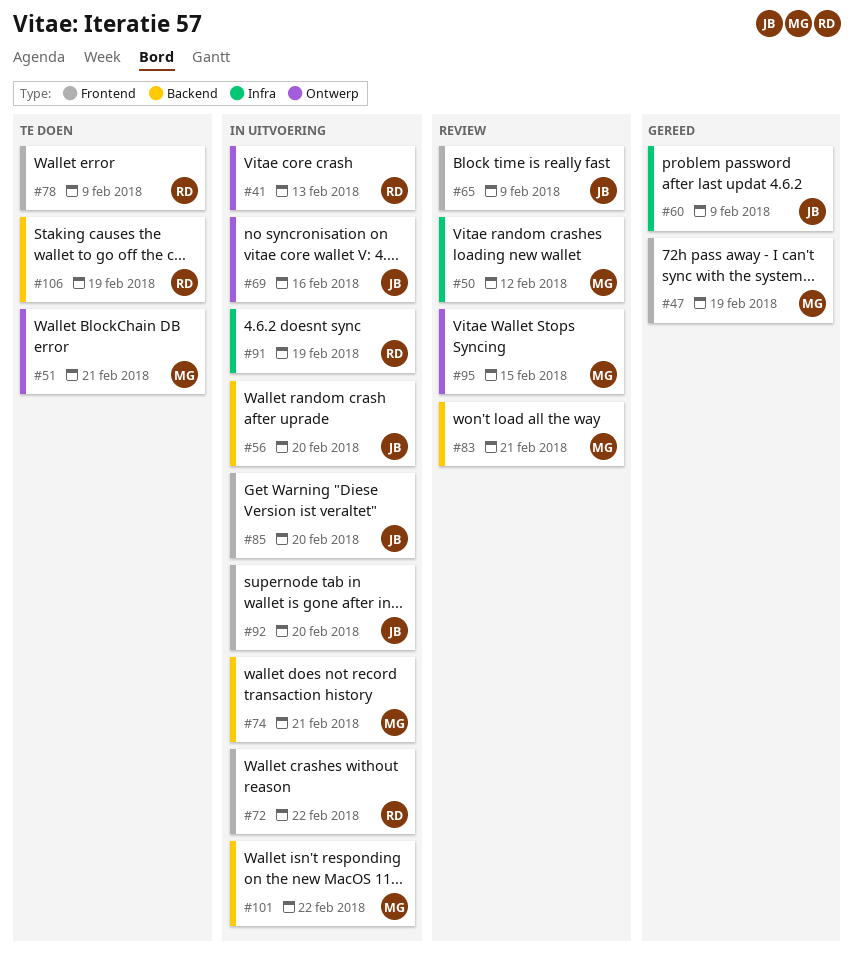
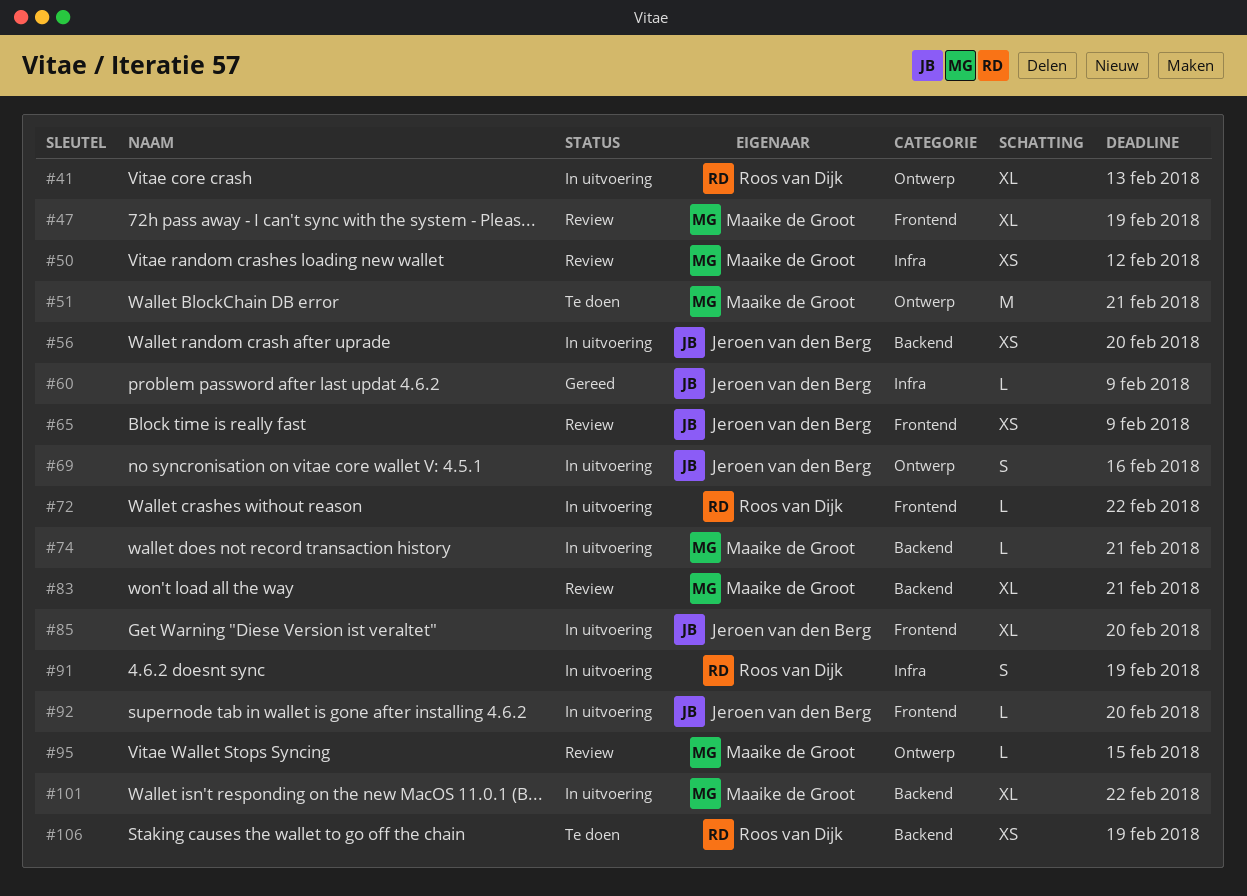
#47, status: Gereed -> Review
#78: present -> none

